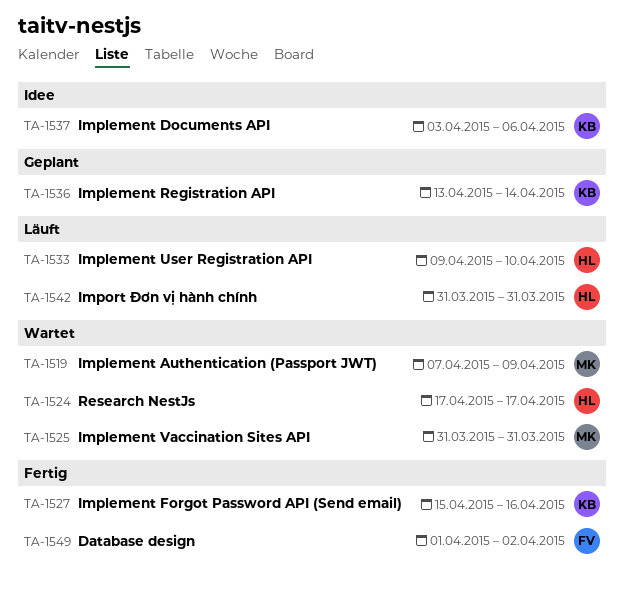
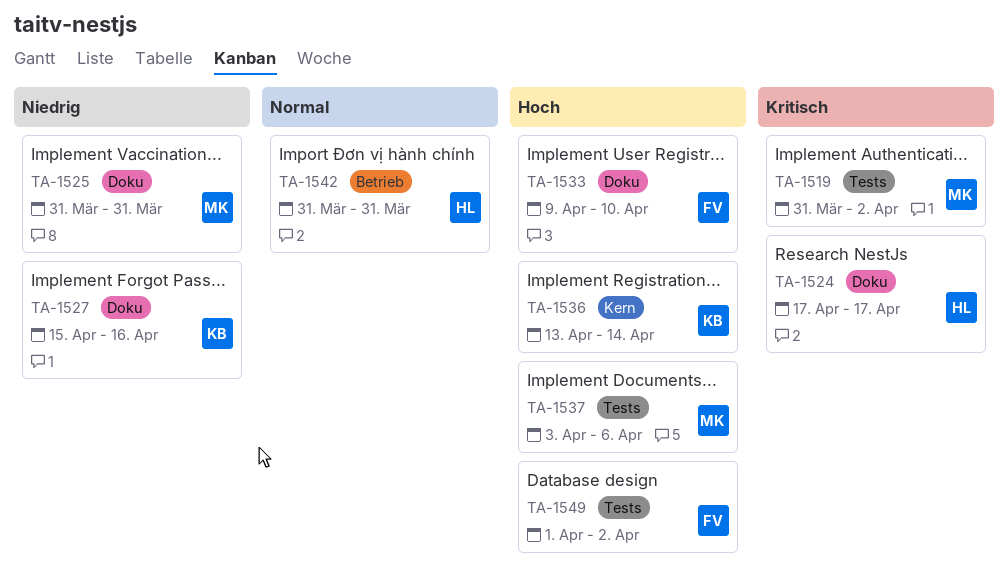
TA-1519, start: Apr 7 -> Mar 31
TA-1519, due: Apr 9 -> Apr 2
TA-1533, owner: HL -> FV
TA-1537, owner: KB -> MK

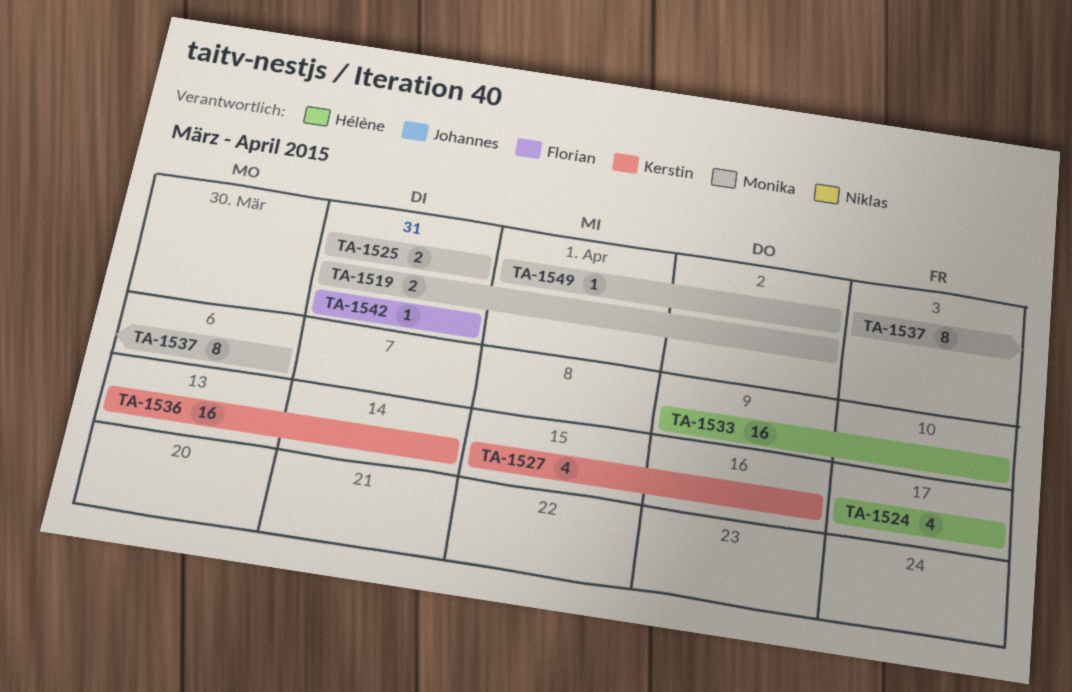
TA-1533, owner: Florian -> Hélène
TA-1542, owner: Hélène -> Florian
TA-1549, owner: Florian -> Monika

